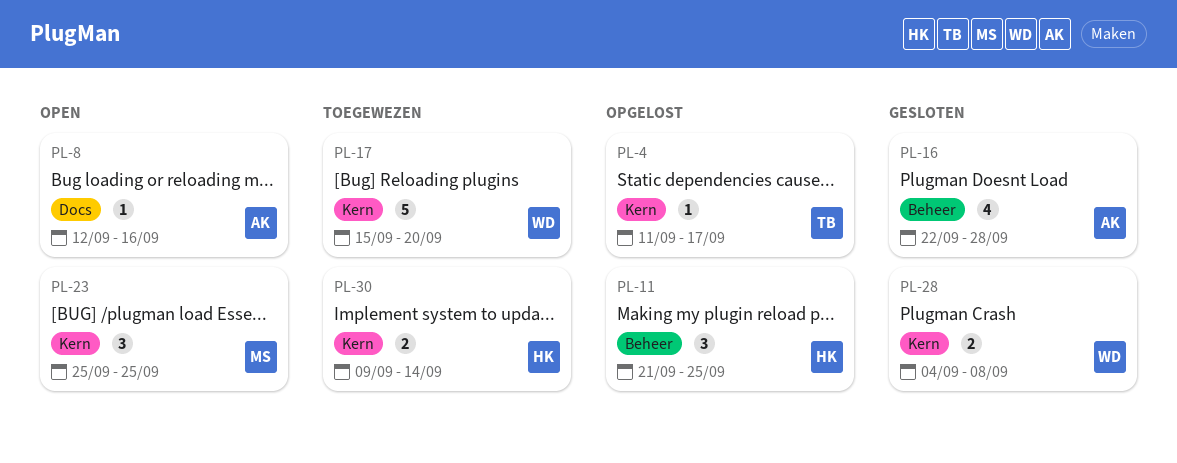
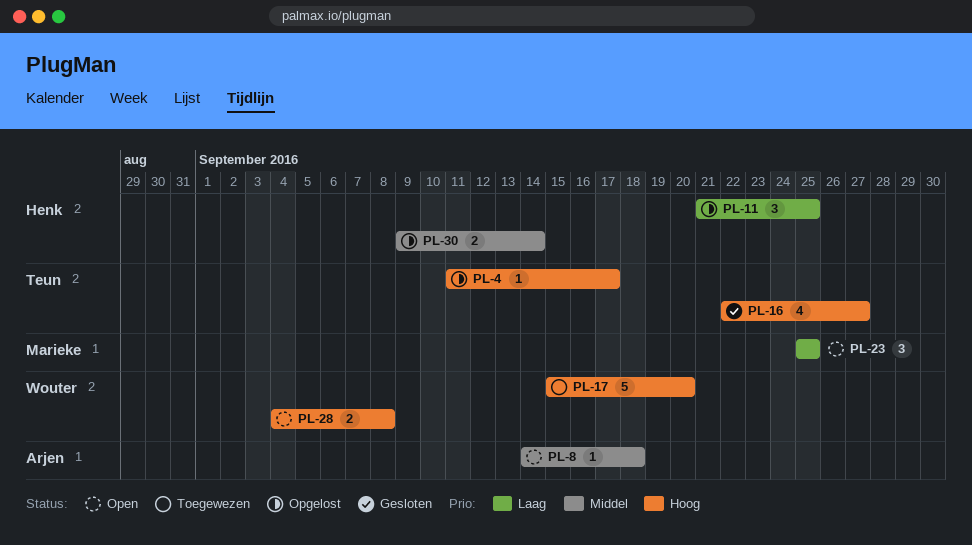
PL-8, start: Sep 12 -> Sep 14
PL-8, due: Sep 16 -> Sep 18
PL-16, owner: Arjen -> Teun
PL-16, due: Sep 28 -> Sep 27
PL-28, status: Gesloten -> Open
PL-30, status: Toegewezen -> Opgelost

